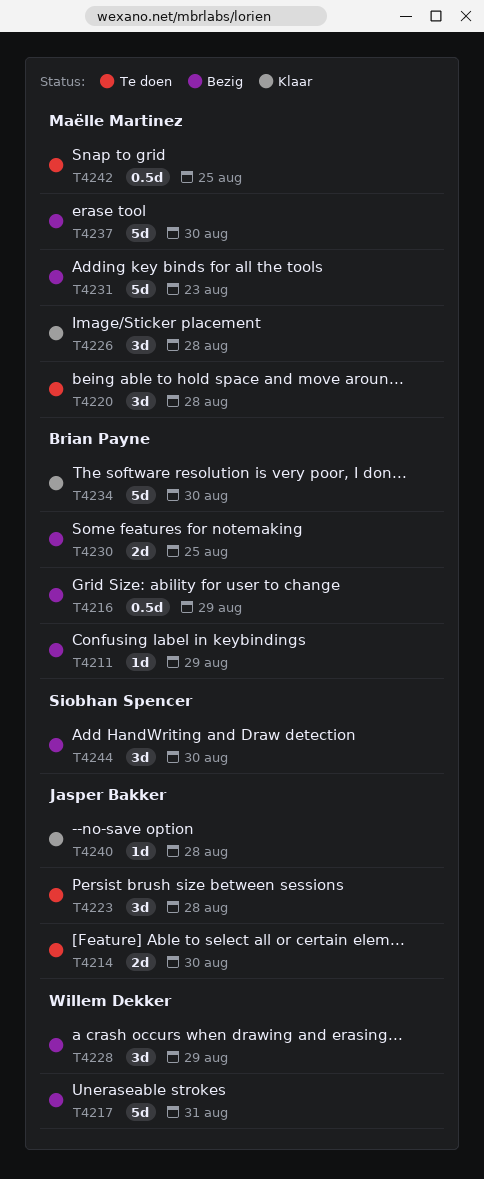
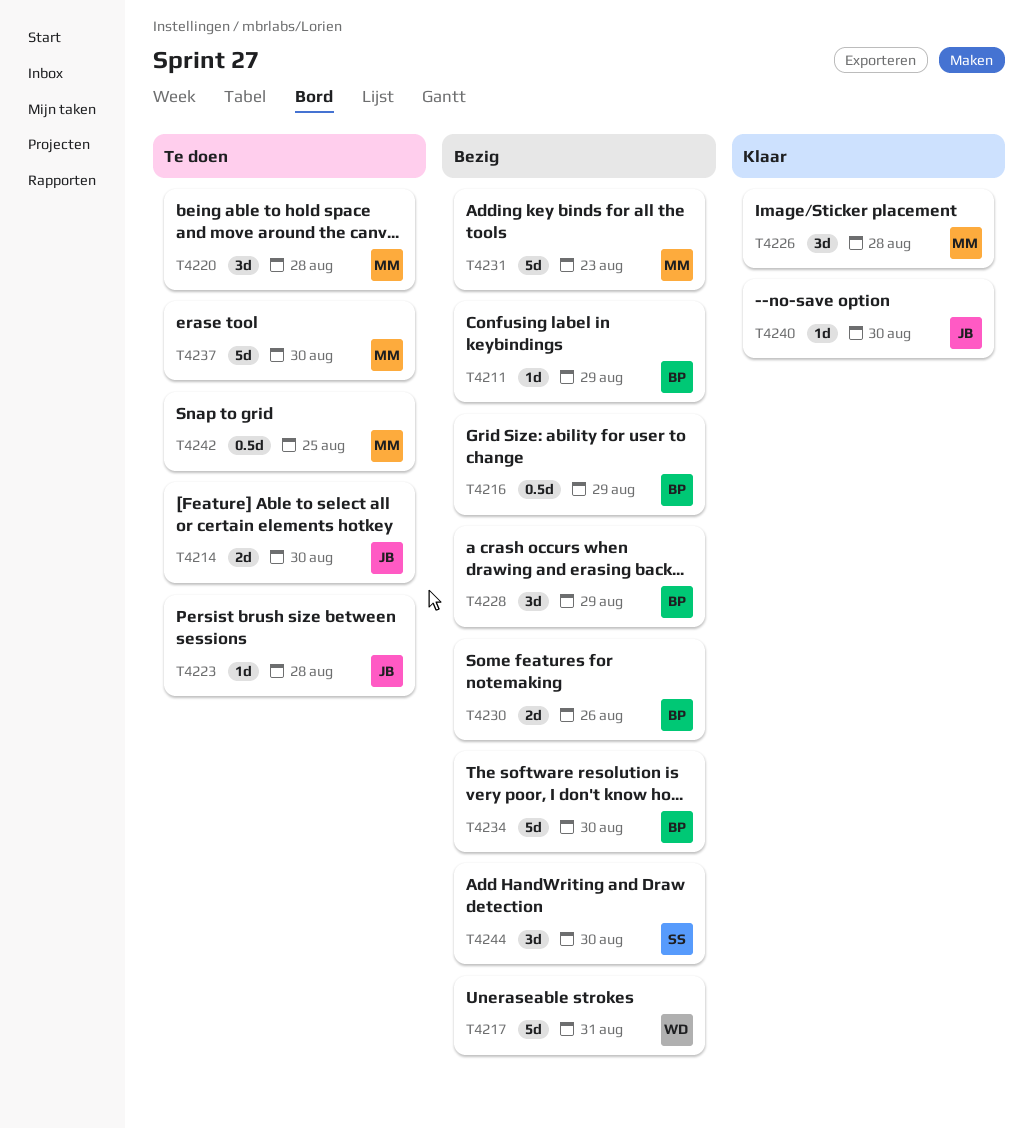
T4223, estimate: 3d -> 1d
T4228, owner: Willem Dekker -> Brian Payne
T4230, due: Aug 25 -> Aug 26
T4234, status: Klaar -> Bezig
T4237, status: Bezig -> Te doen
T4240, due: Aug 28 -> Aug 30

